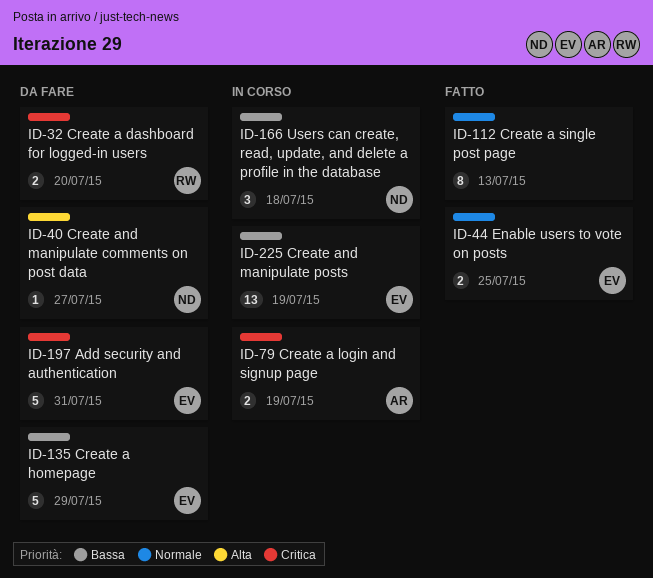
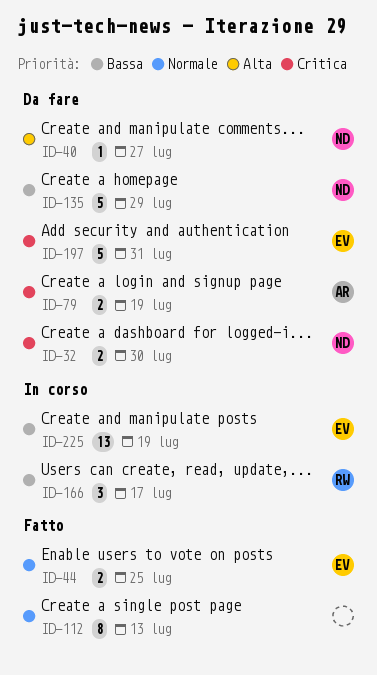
ID-32, owner: RW -> ND
ID-32, due: Jul 20 -> Jul 30
ID-79, status: In corso -> Da fare
ID-135, owner: EV -> ND
ID-166, owner: ND -> RW
ID-166, due: Jul 18 -> Jul 17

